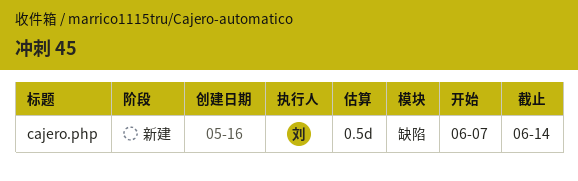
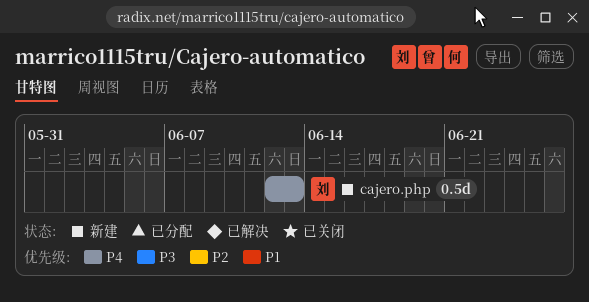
cajero.php, start: Jun 7 -> Jun 12
cajero.php, due: Jun 14 -> Jun 13

